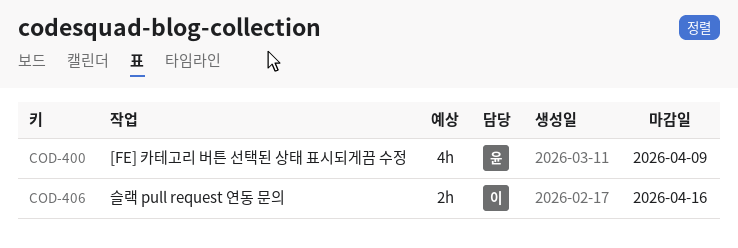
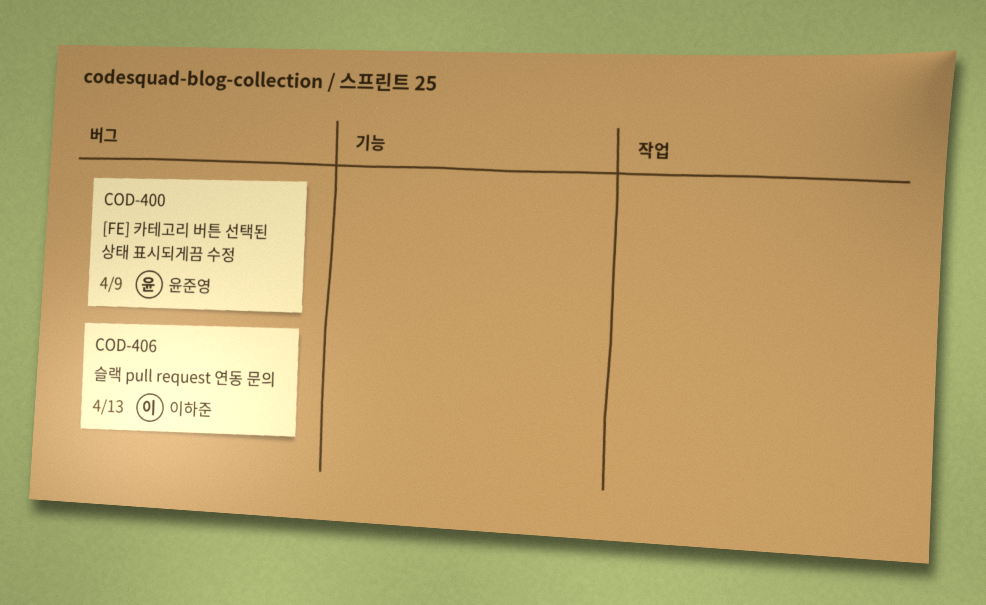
COD-406, due: Apr 16 -> Apr 13

